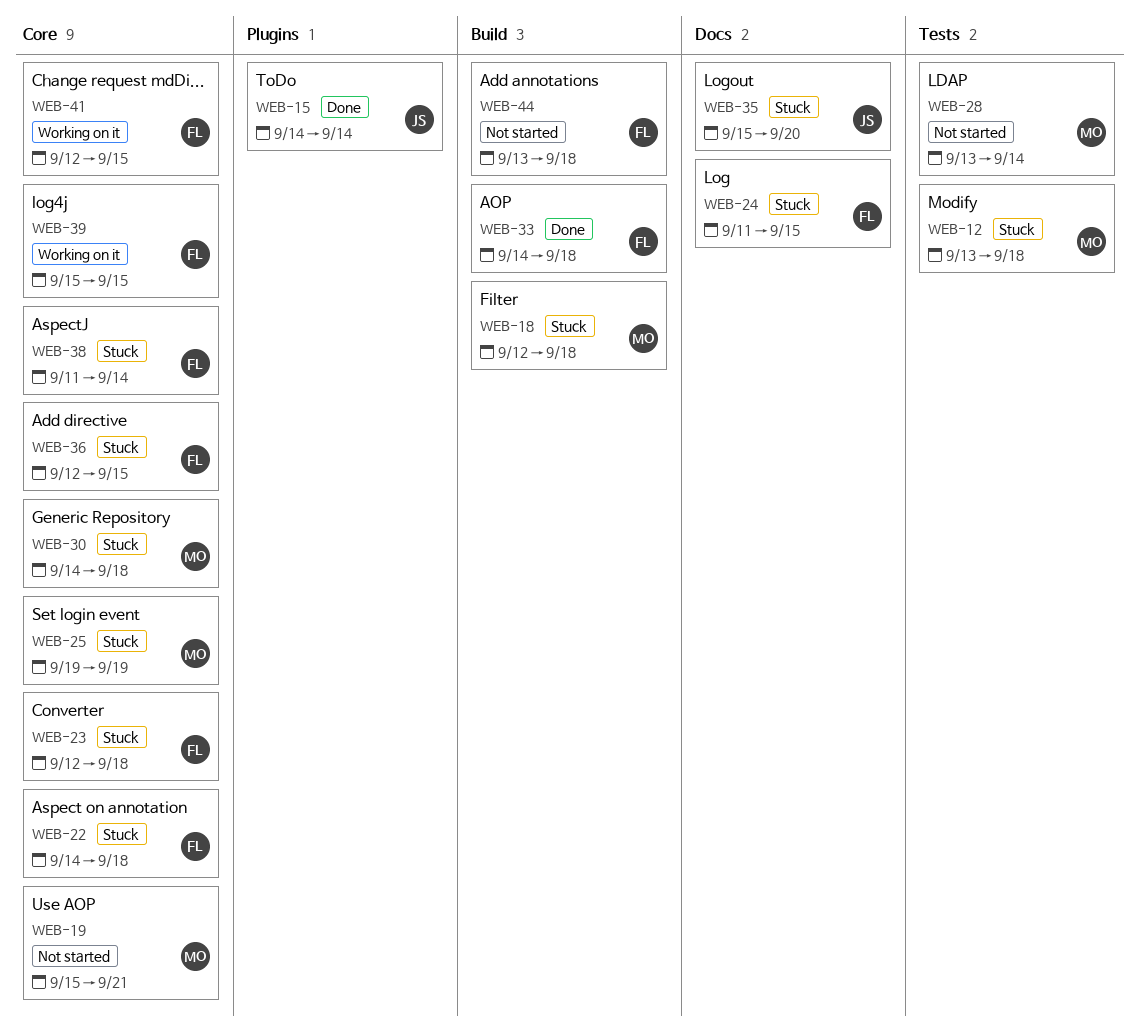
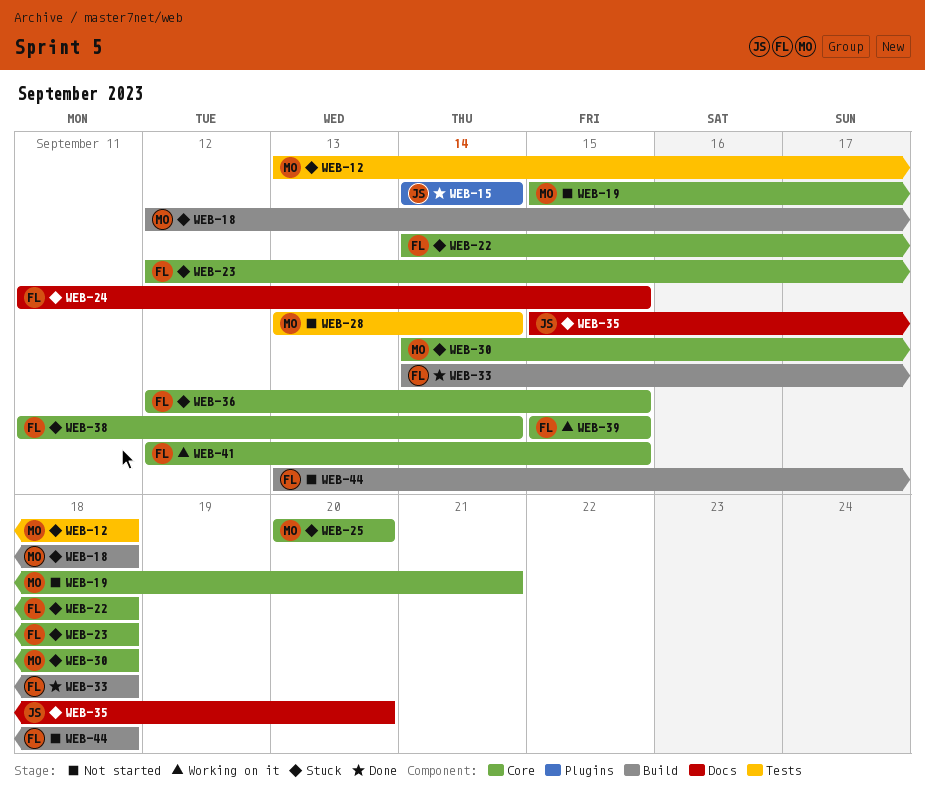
WEB-25, start: Sep 19 -> Sep 20
WEB-25, due: Sep 19 -> Sep 20

